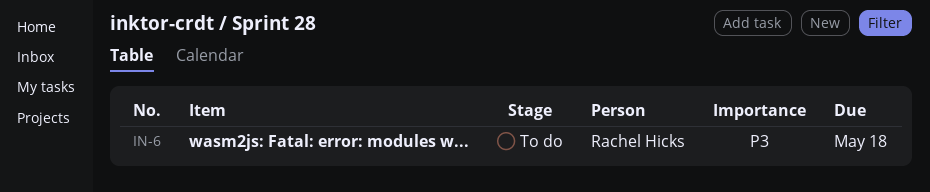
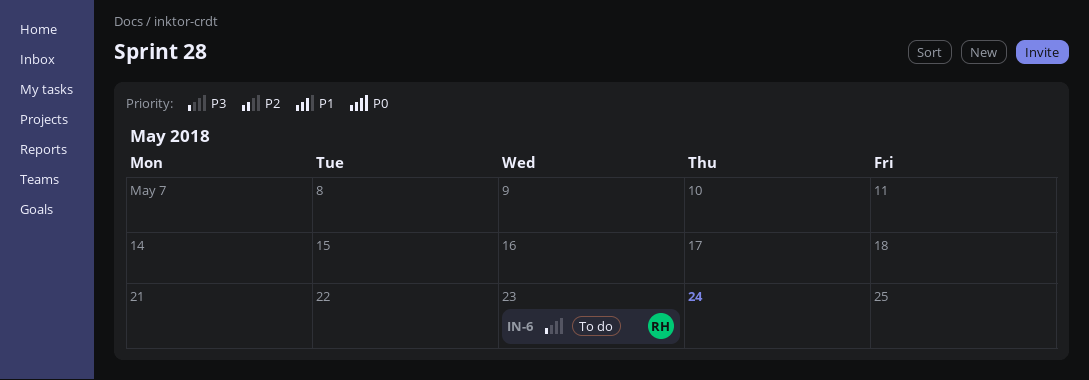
IN-6, due: May 18 -> May 23

